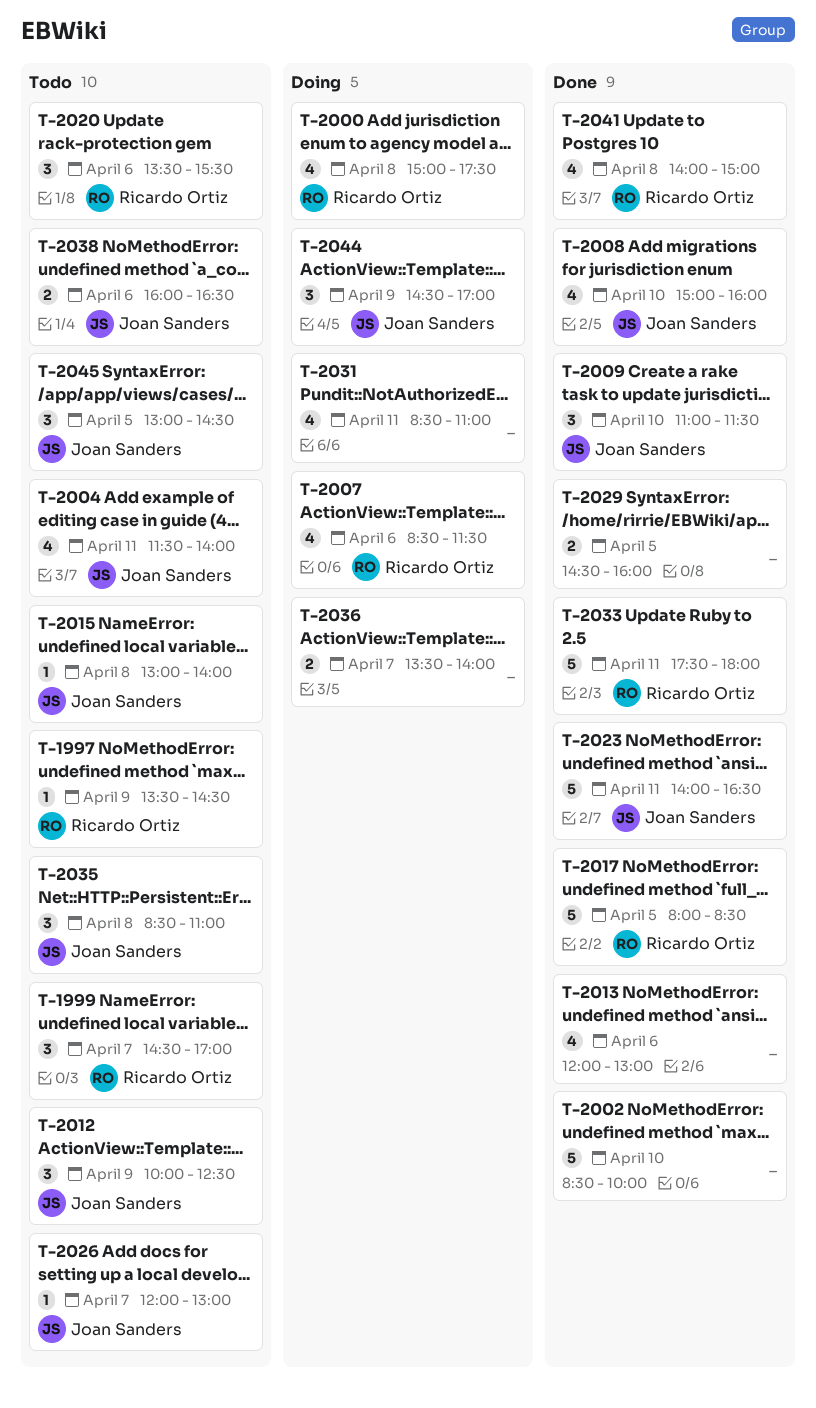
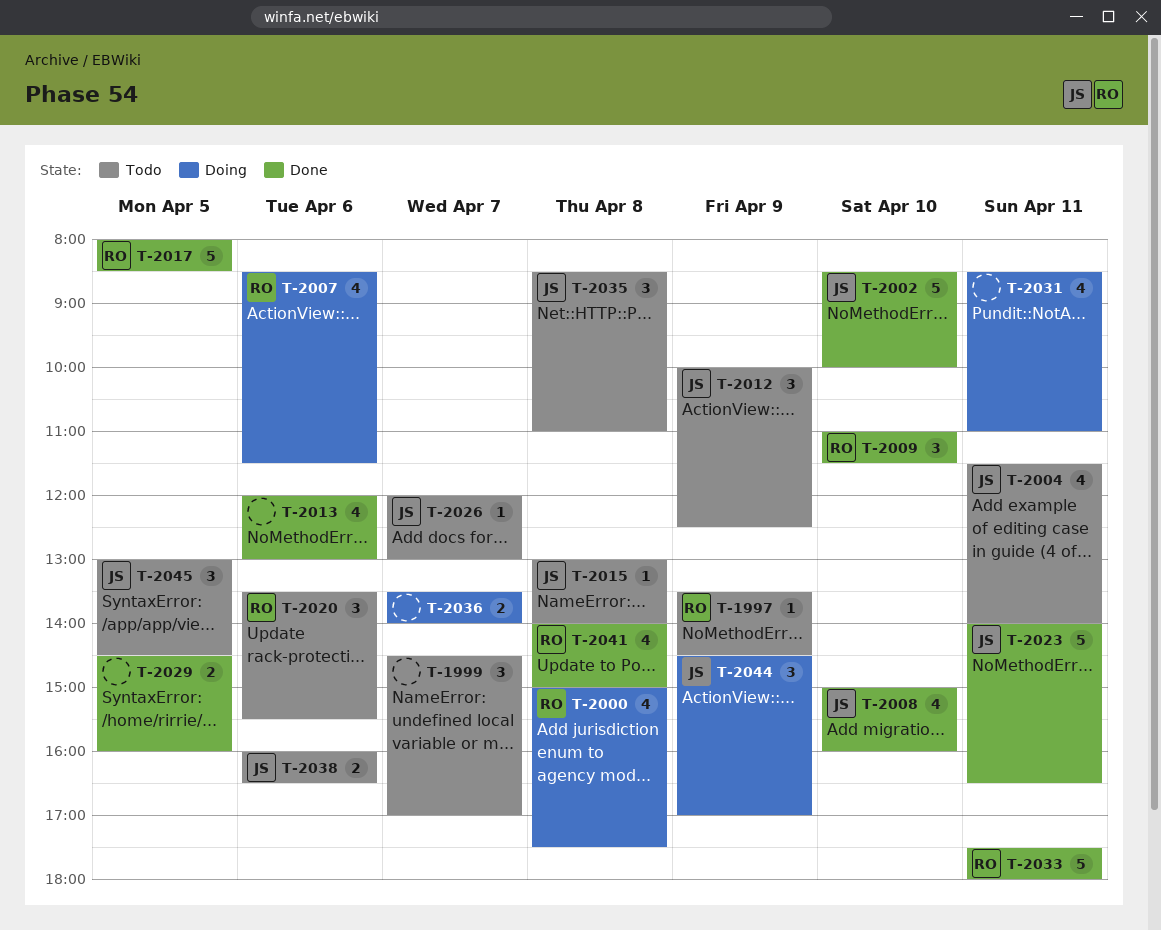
T-1999, owner: Ricardo Ortiz -> none
T-2002, owner: none -> Joan Sanders
T-2009, owner: Joan Sanders -> Ricardo Ortiz

